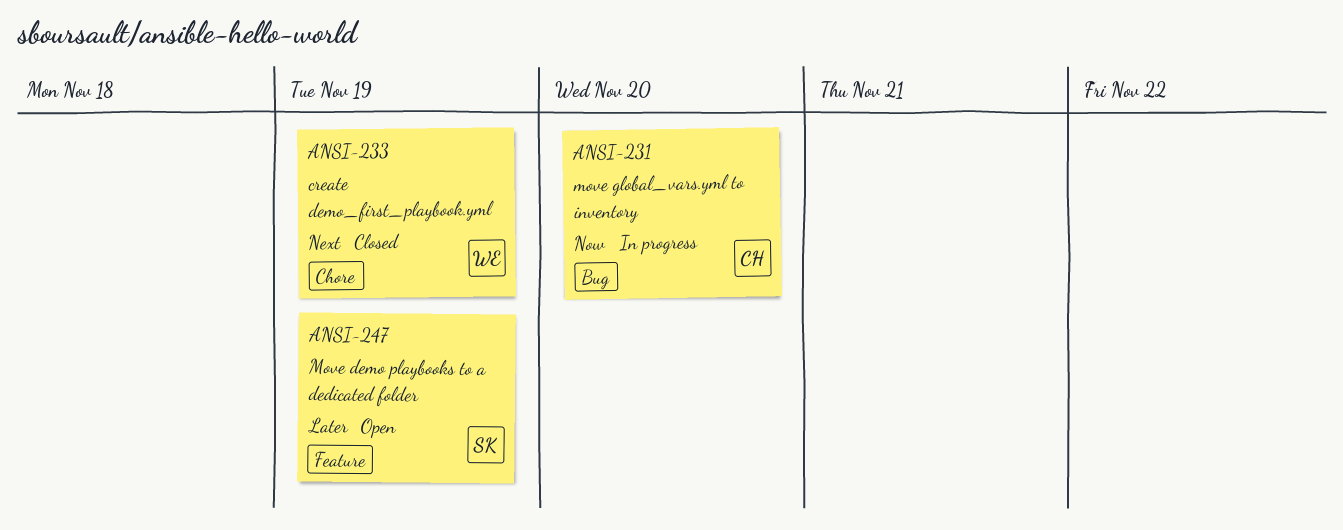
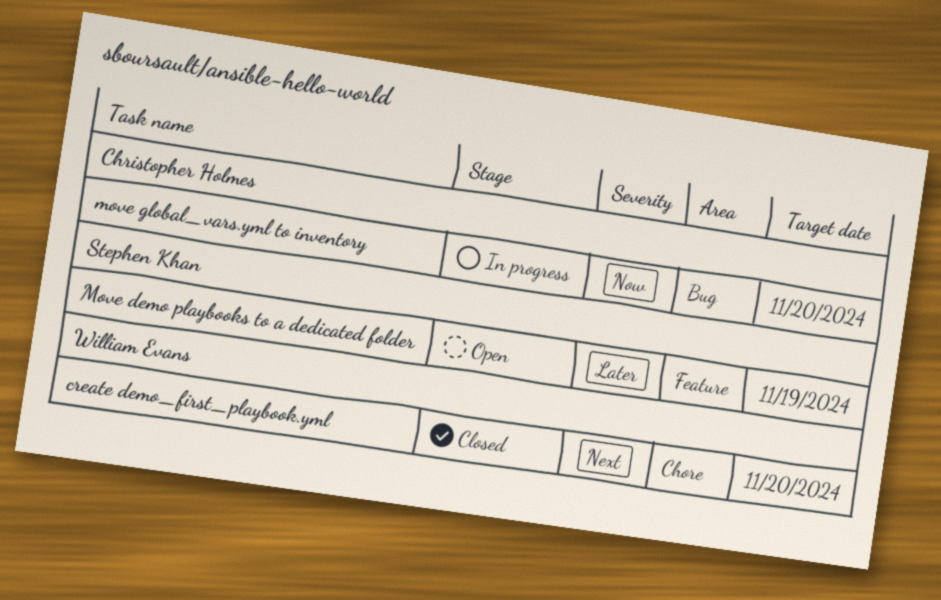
create demo_first_playbook.yml, due: Nov 19 -> Nov 20

